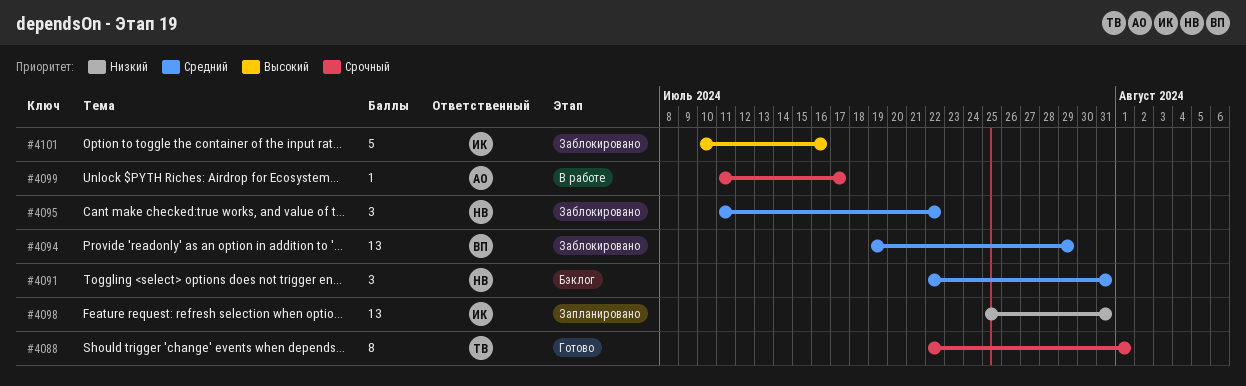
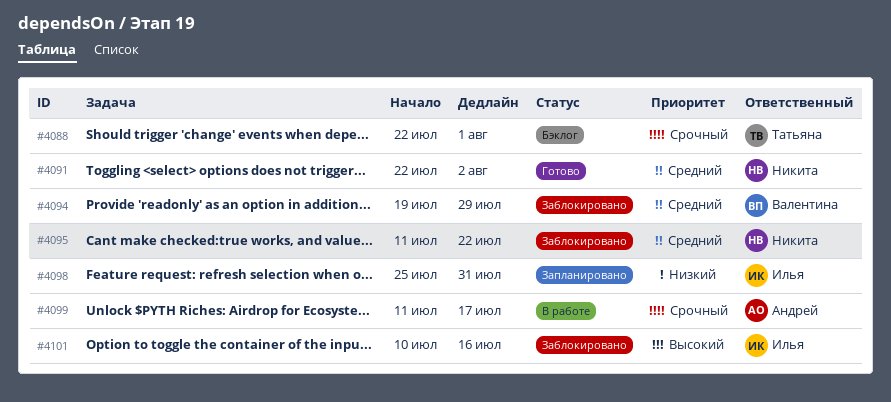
#4088, status: Готово -> Бэклог
#4091, status: Бэклог -> Готово
#4091, due: Jul 31 -> Aug 2

